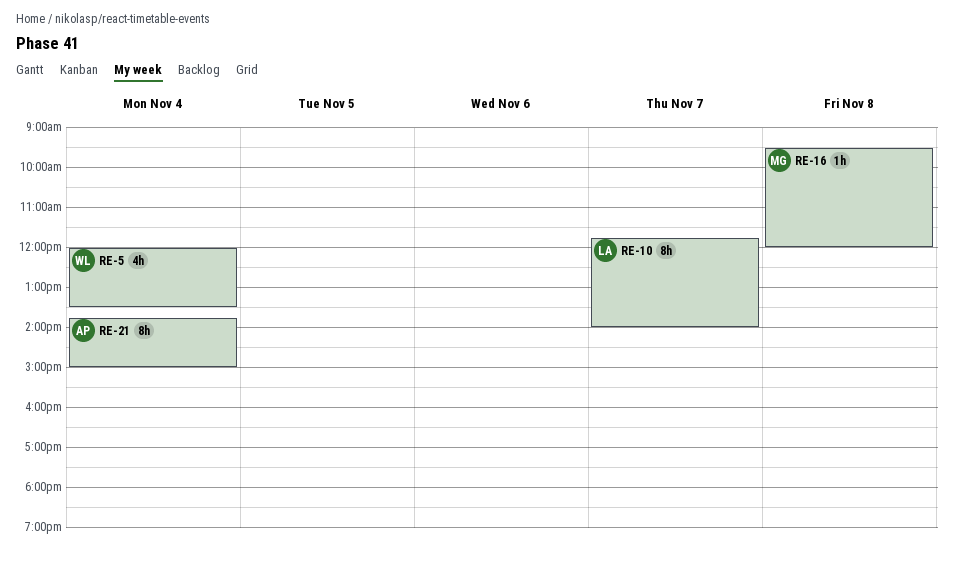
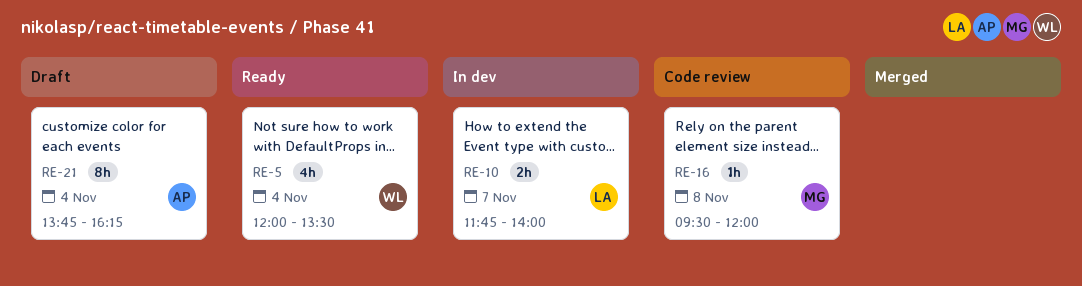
RE-10, estimate: 8h -> 2h
RE-21, ends: 15:00 -> 16:15

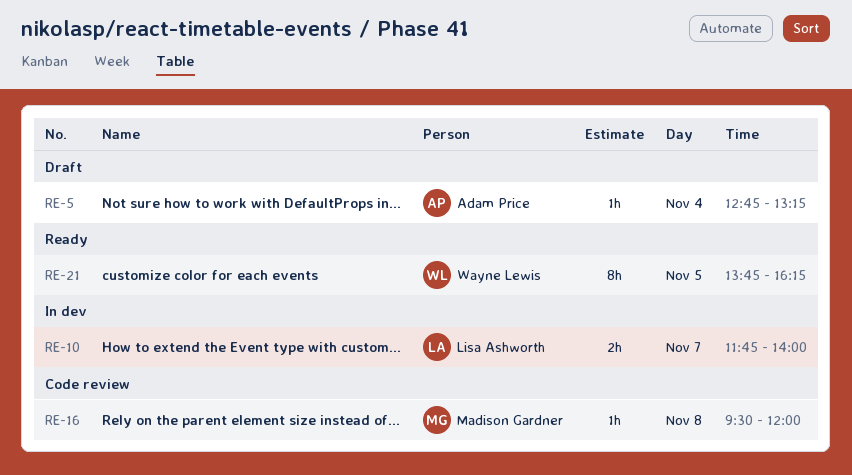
RE-5, status: Ready -> Draft
RE-5, owner: Wayne Lewis -> Adam Price
RE-5, estimate: 4h -> 1h
RE-5, begins: 12:00 -> 12:45
RE-5, ends: 13:30 -> 13:15
RE-21, status: Draft -> Ready
RE-21, owner: Adam Price -> Wayne Lewis
RE-21, day: Nov 4 -> Nov 5

